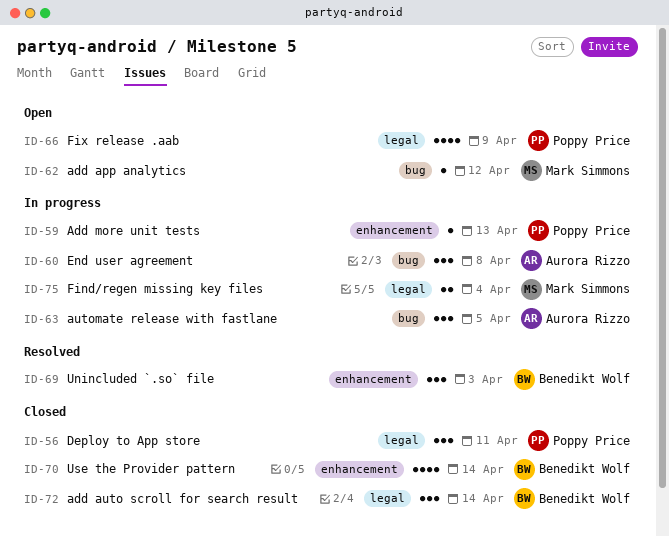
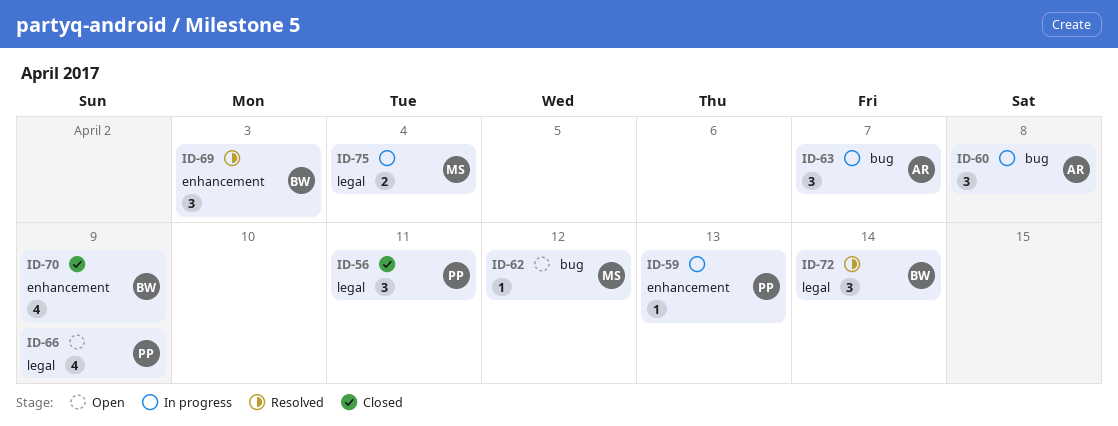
ID-63, due: Apr 5 -> Apr 7
ID-70, due: Apr 14 -> Apr 9
ID-72, status: Closed -> Resolved

